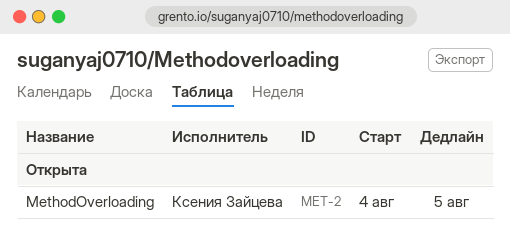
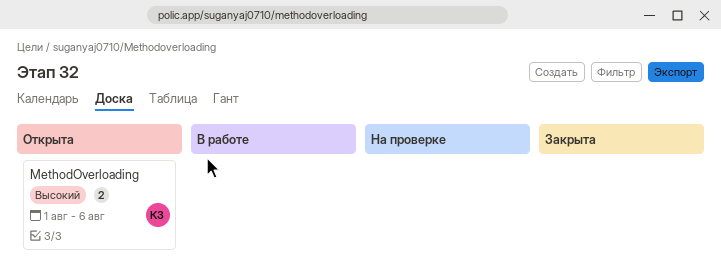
MethodOverloading, start: Aug 4 -> Aug 1
MethodOverloading, due: Aug 5 -> Aug 6

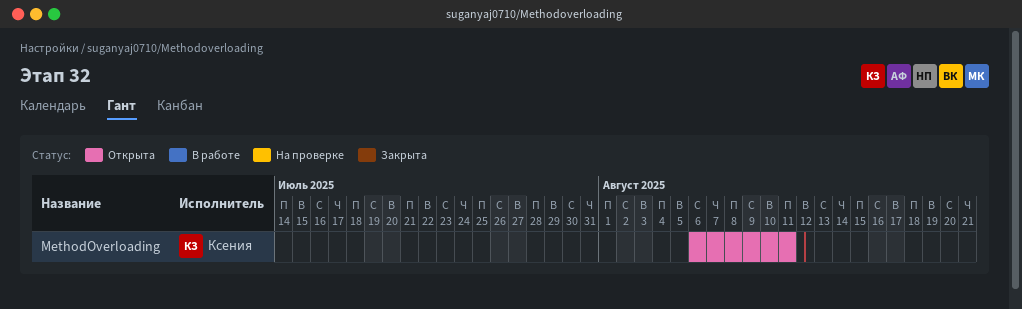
MethodOverloading, start: Aug 1 -> Aug 6
MethodOverloading, due: Aug 6 -> Aug 11

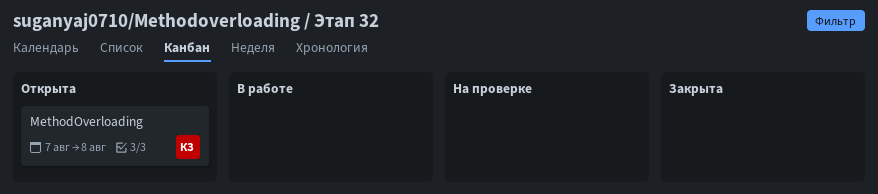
MethodOverloading, start: Aug 6 -> Aug 7
MethodOverloading, due: Aug 11 -> Aug 8

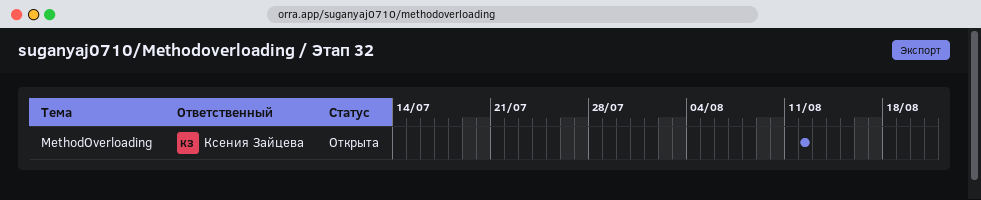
MethodOverloading, start: Aug 7 -> Aug 12
MethodOverloading, due: Aug 8 -> Aug 12

